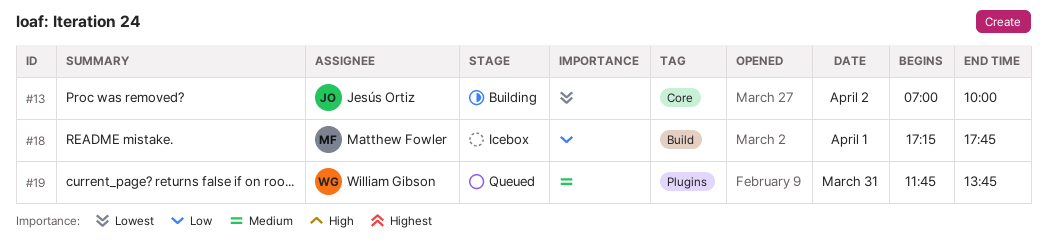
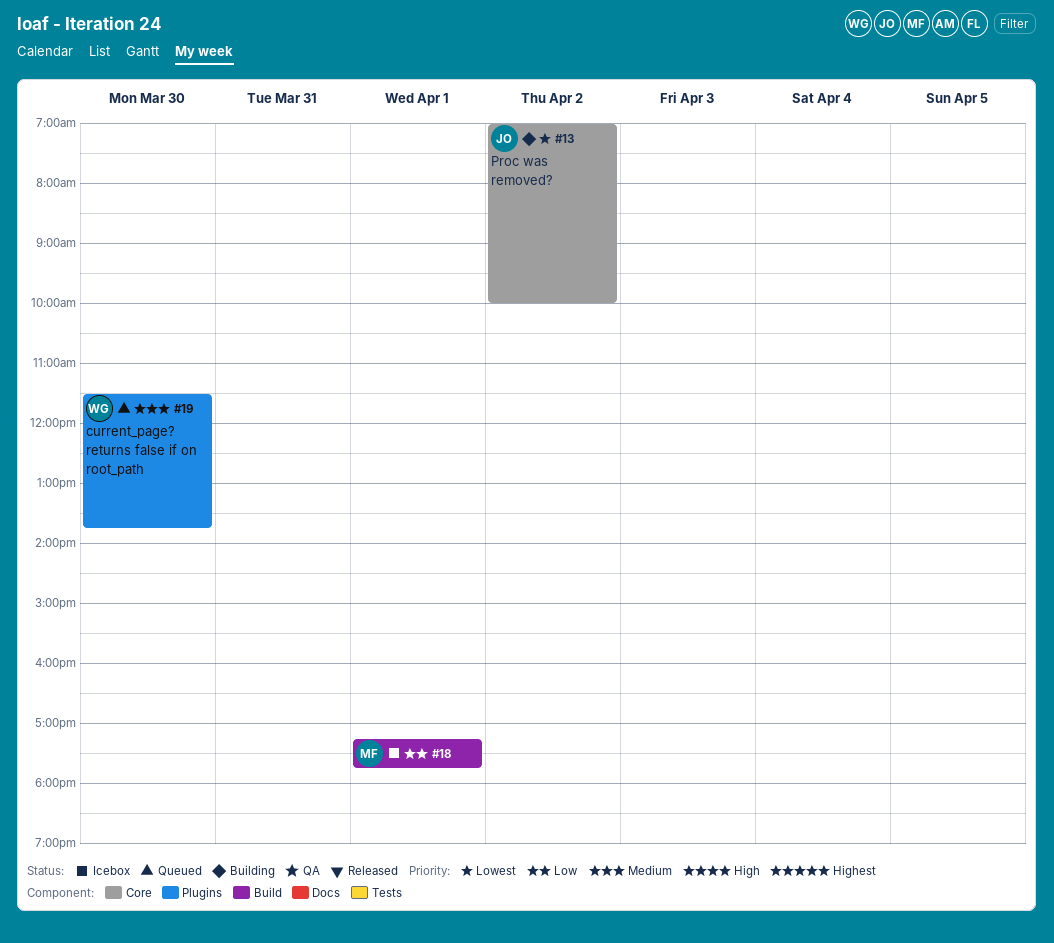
#19, day: Mar 31 -> Mar 30
#19, begins: 11:45 -> 11:30

